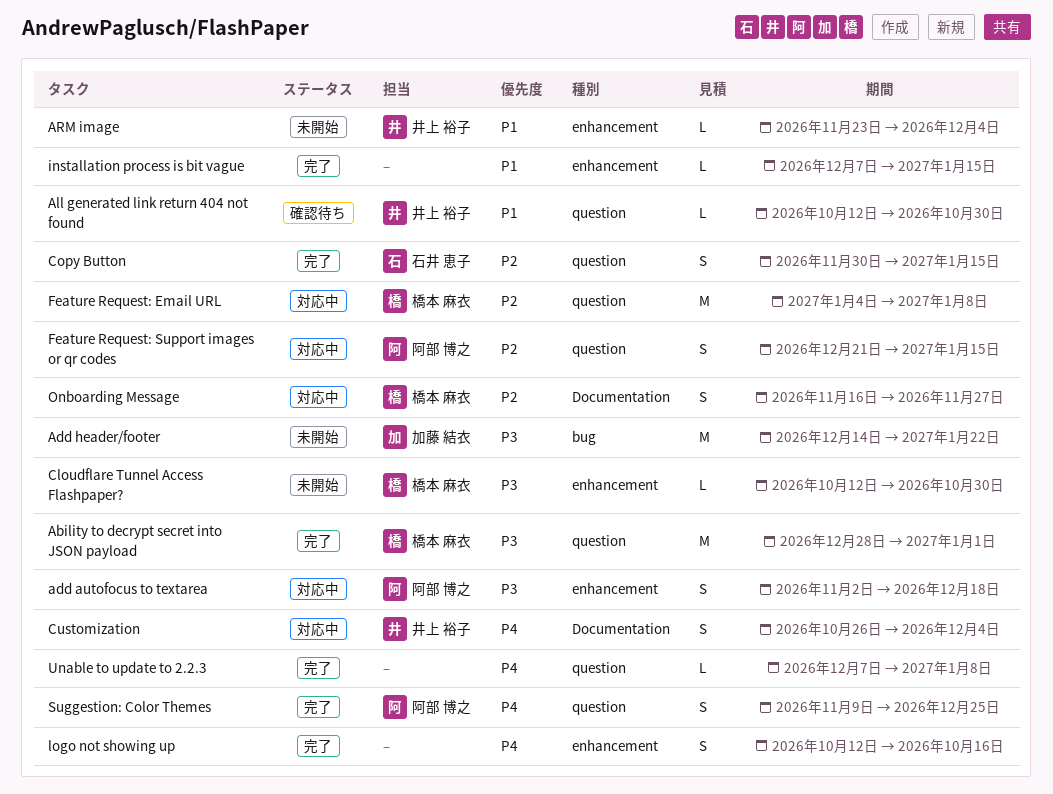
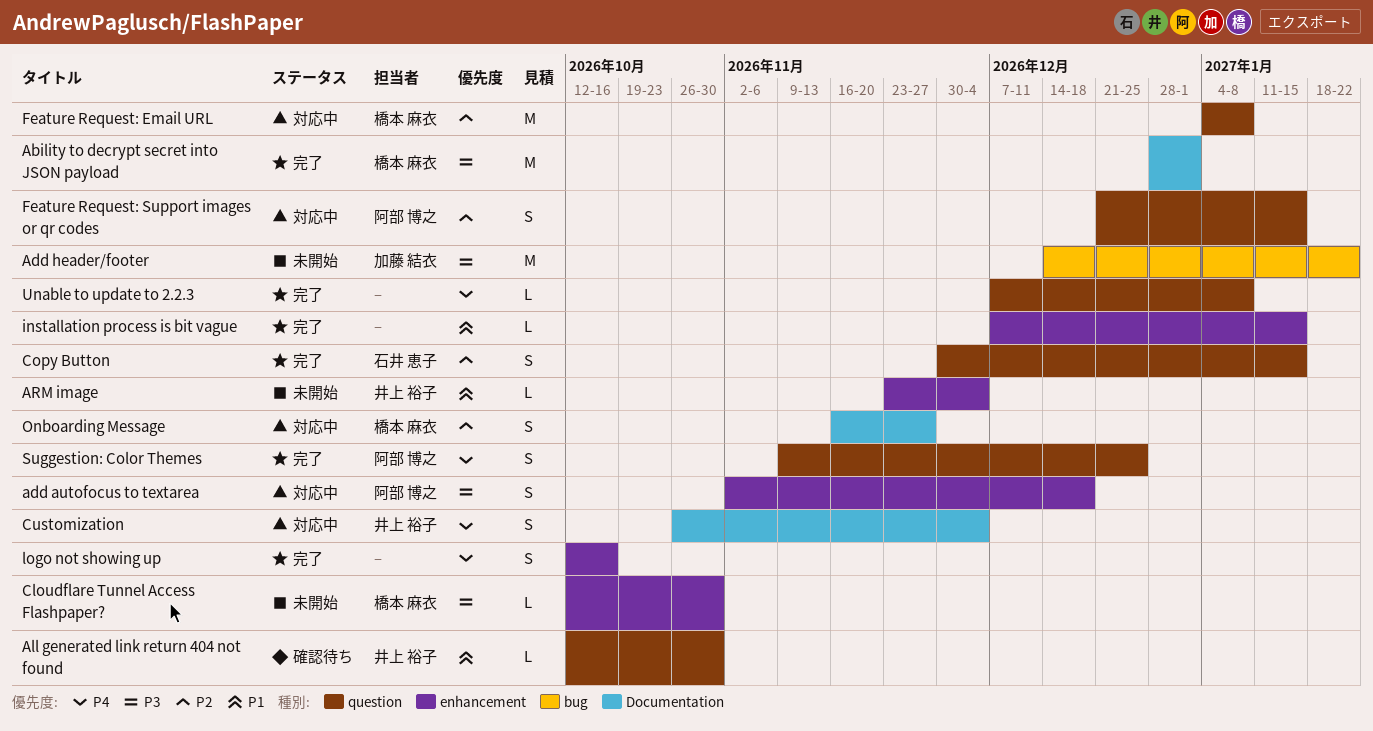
Ability to decrypt secret into JSON payload, label: question -> Documentation

